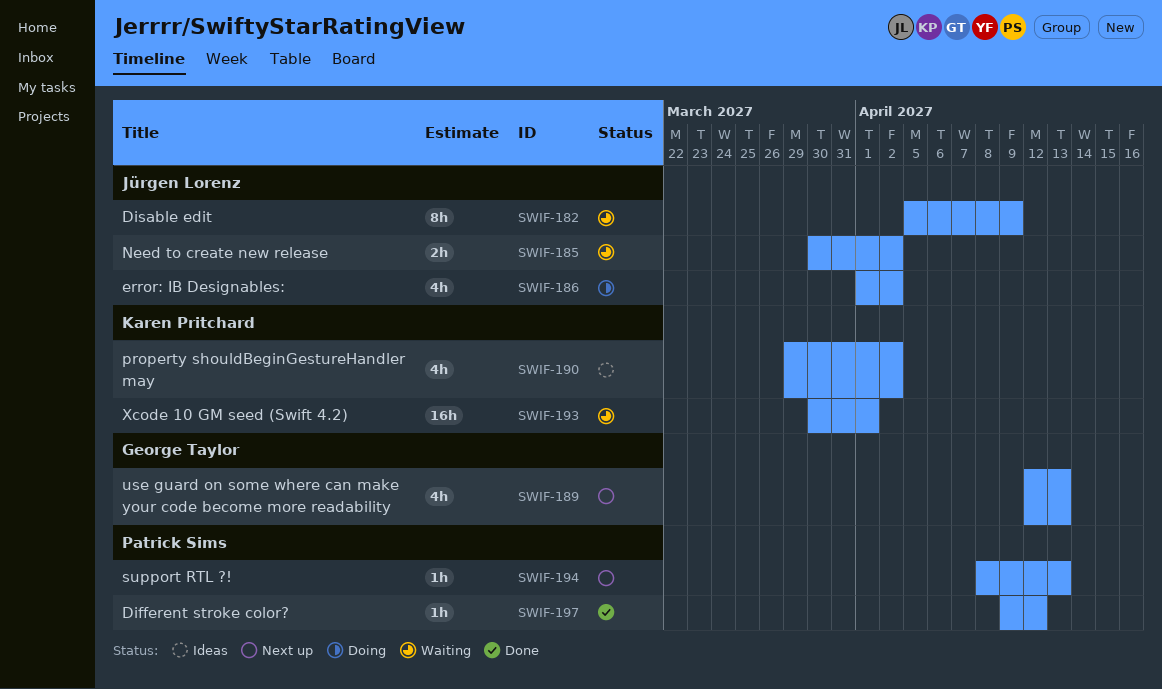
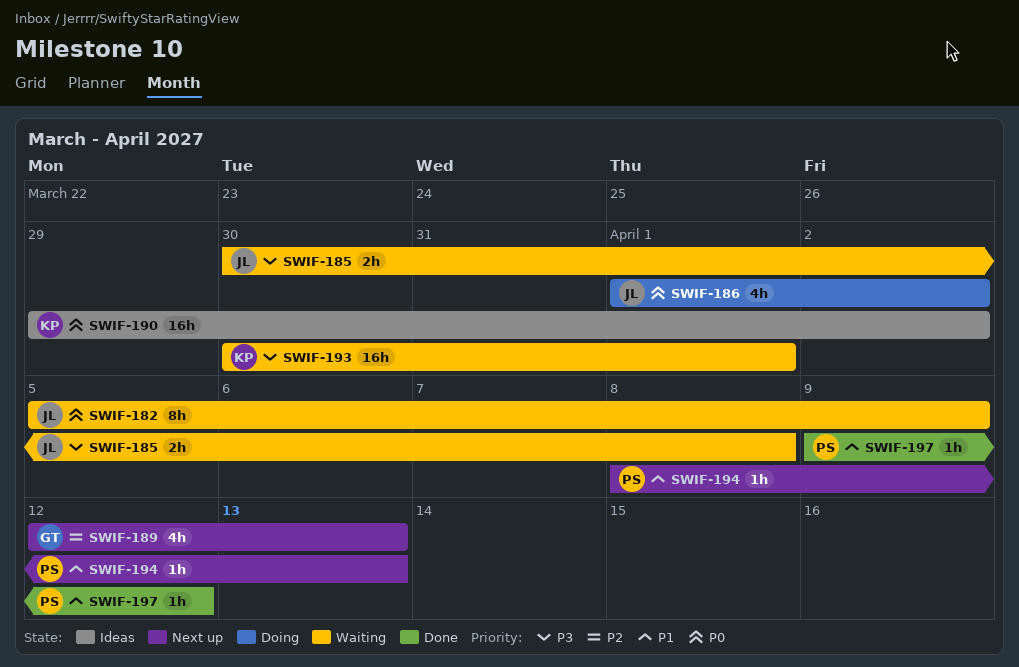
SWIF-185, due: Apr 2 -> Apr 8
SWIF-190, estimate: 4h -> 16h

